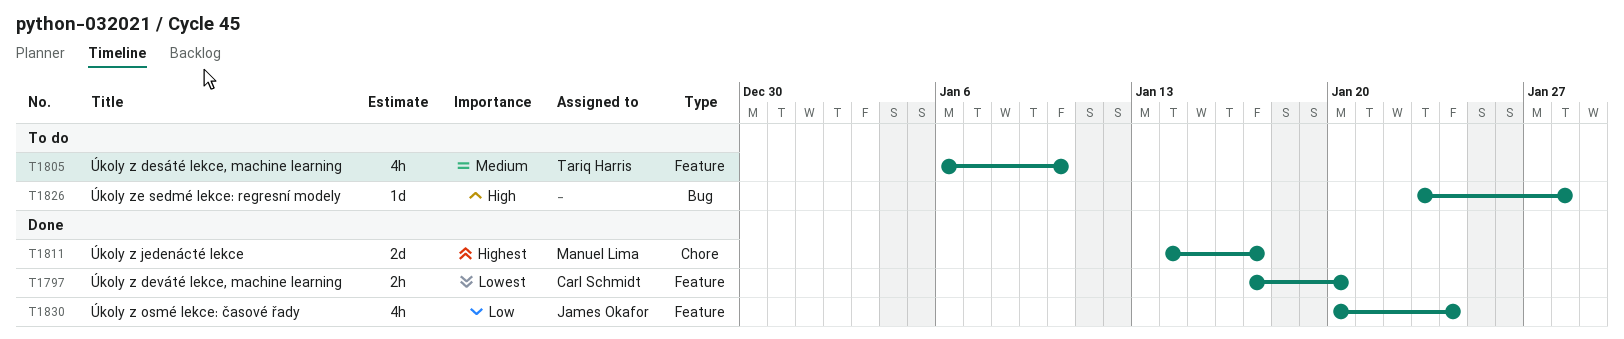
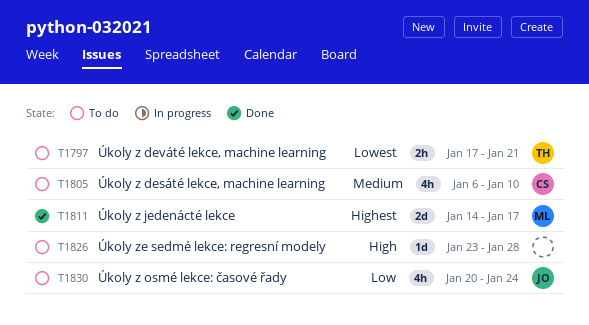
T1797, status: Done -> To do
T1797, owner: Carl Schmidt -> Tariq Harris
T1797, due: Jan 20 -> Jan 21
T1805, owner: Tariq Harris -> Carl Schmidt
T1830, status: Done -> To do

